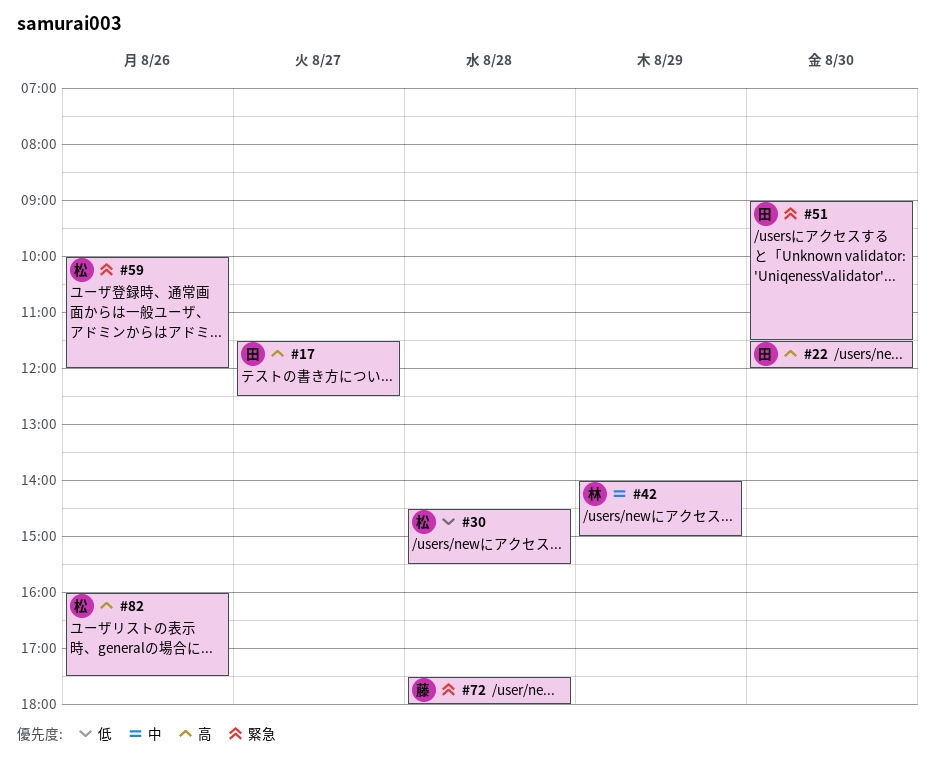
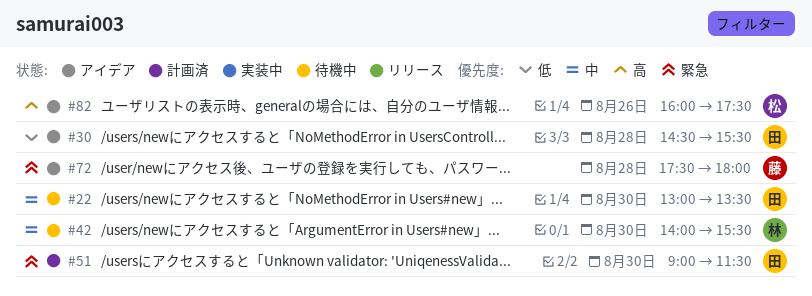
#17: present -> none
#22, priority: 高 -> 中
#22, begins: 11:30 -> 13:00
#22, ends: 12:00 -> 13:30
#30, owner: 松 -> 田
#42, day: Aug 29 -> Aug 30
#42, ends: 15:00 -> 15:30
#59: present -> none

